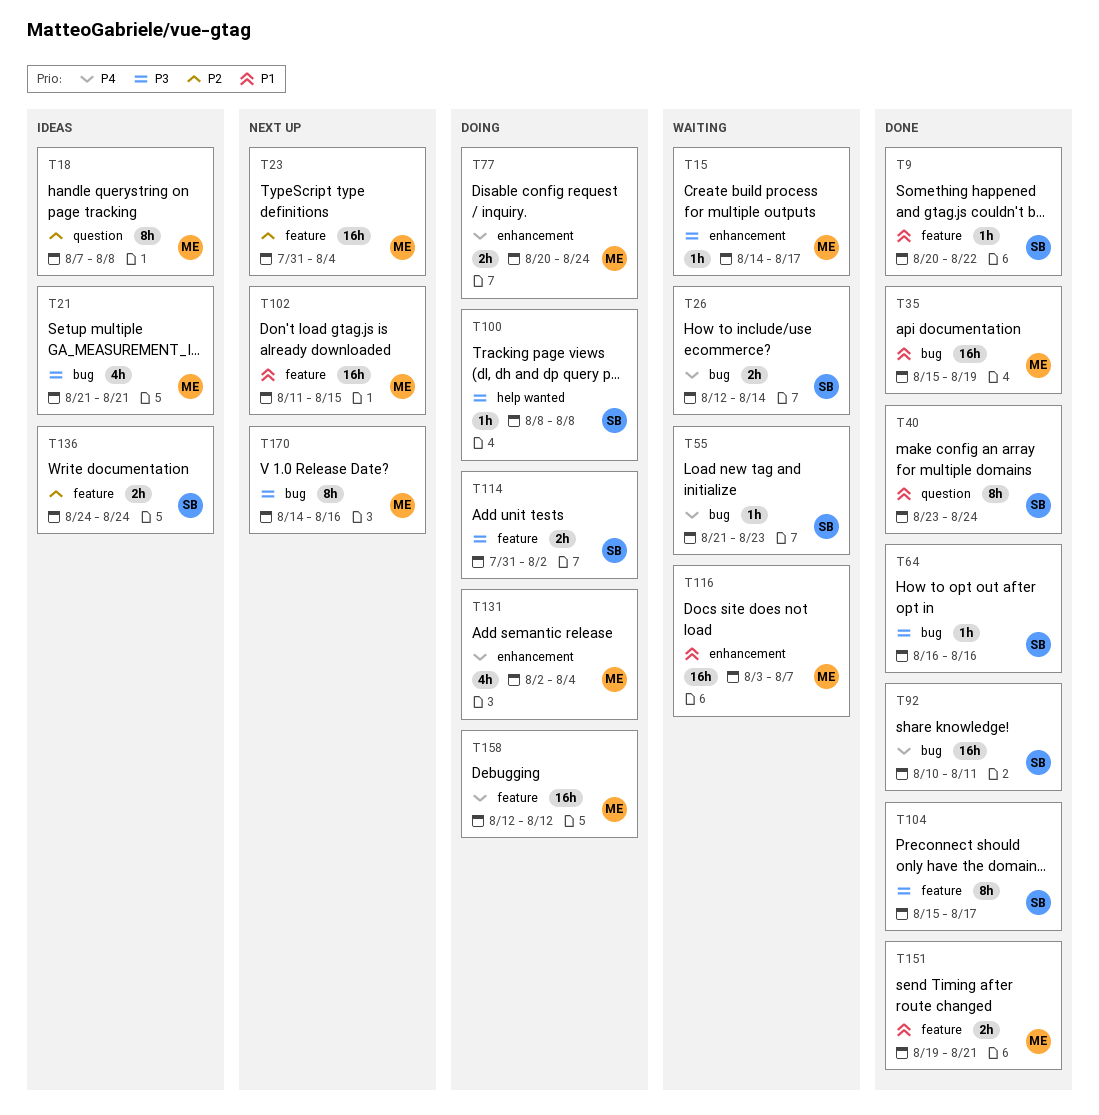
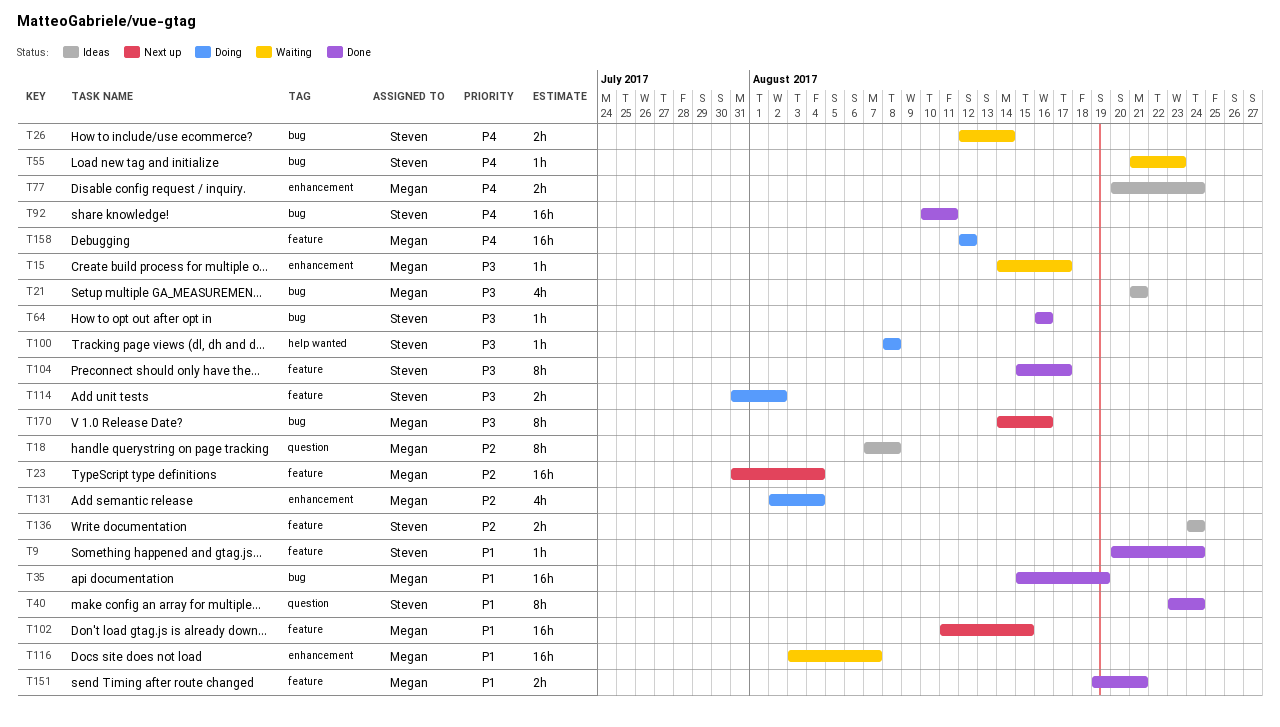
T9, due: Aug 22 -> Aug 24
T77, status: Doing -> Ideas
T131, priority: P4 -> P2

